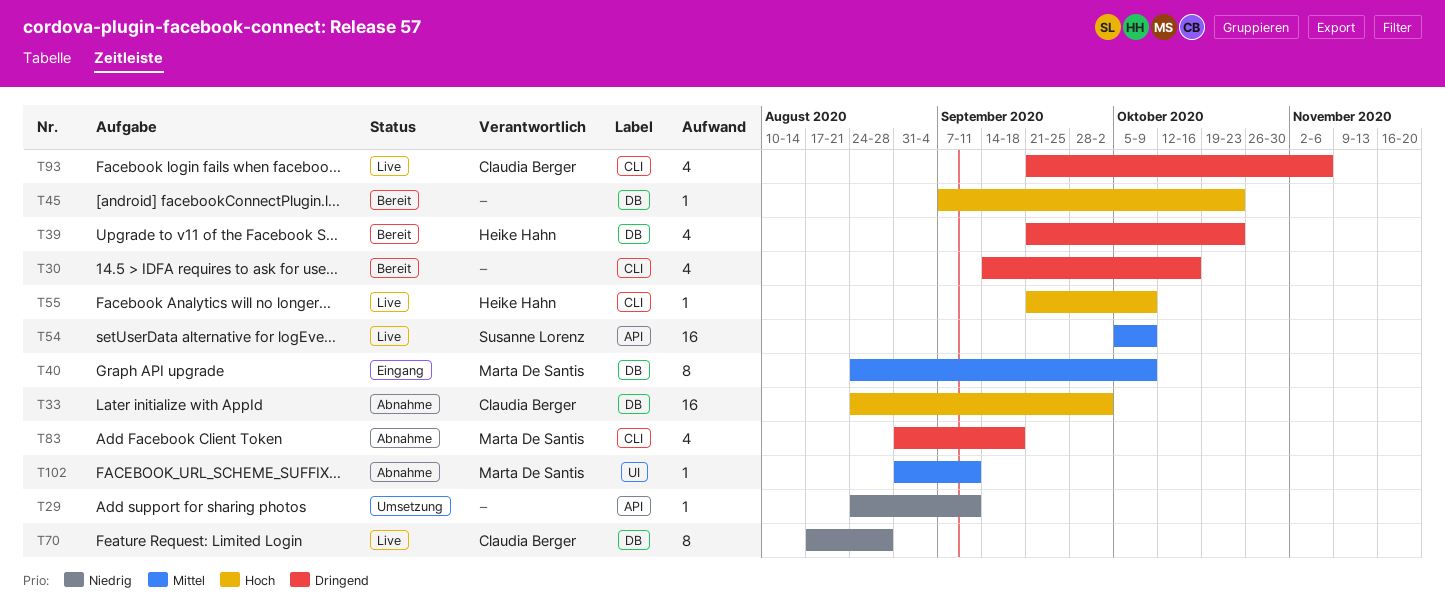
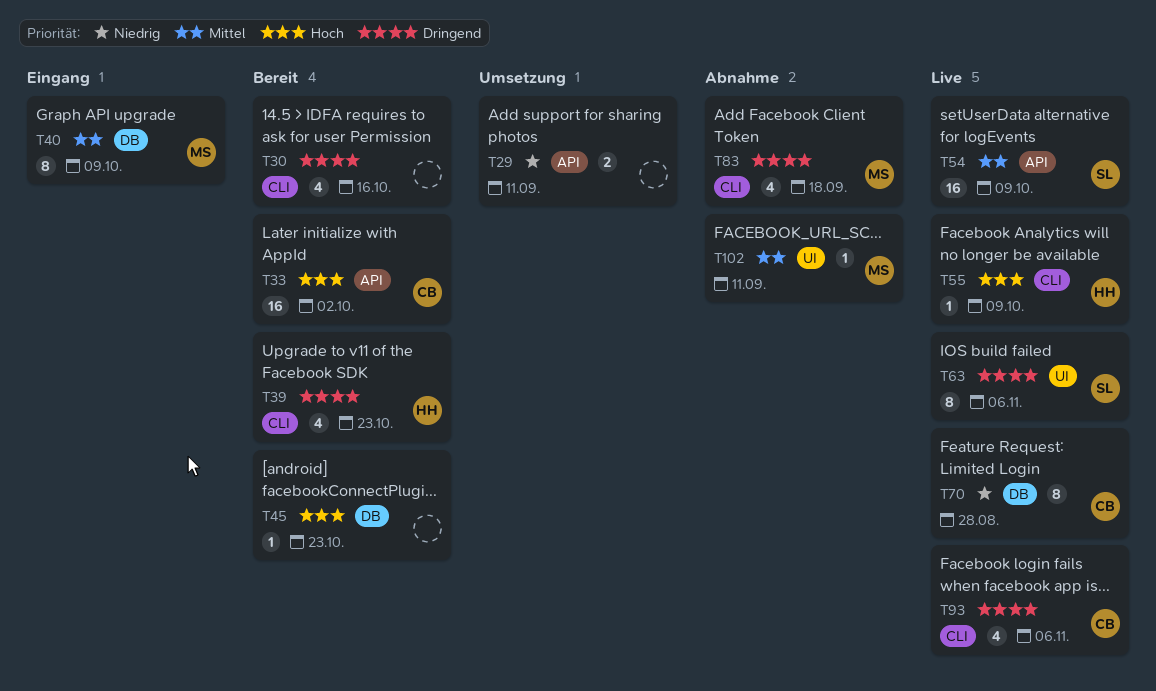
T29, estimate: 1 -> 2
T33, status: Abnahme -> Bereit
T33, label: DB -> API
T39, label: DB -> CLI
T63: none -> present

